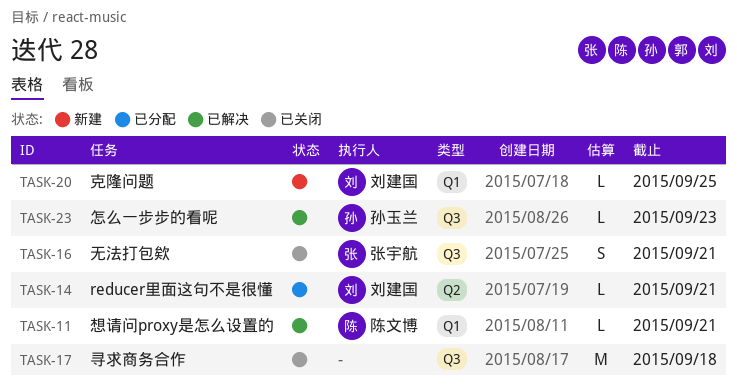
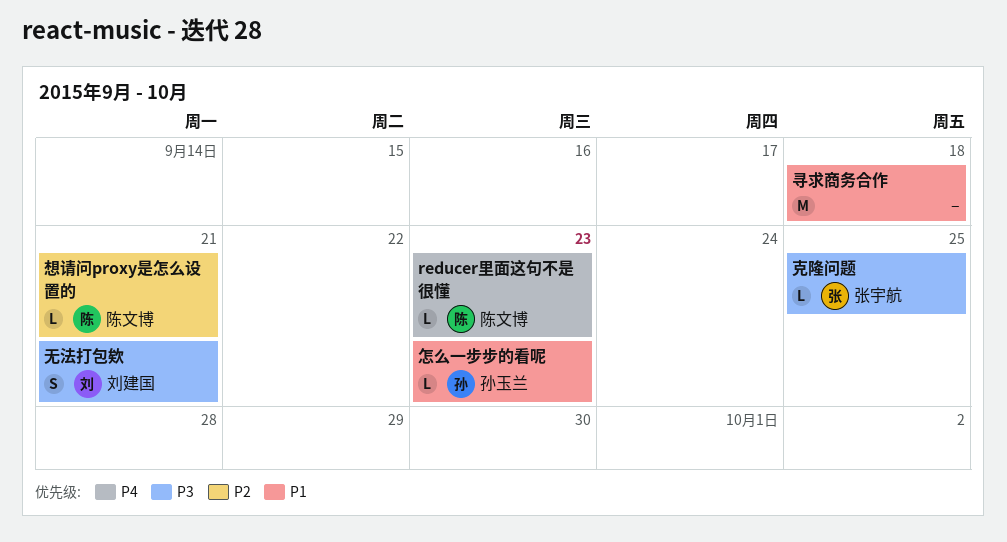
reducer里面这句不是很懂, owner: 刘建国 -> 陈文博
reducer里面这句不是很懂, due: Sep 21 -> Sep 23
克隆问题, owner: 刘建国 -> 张宇航
无法打包欸, owner: 张宇航 -> 刘建国

